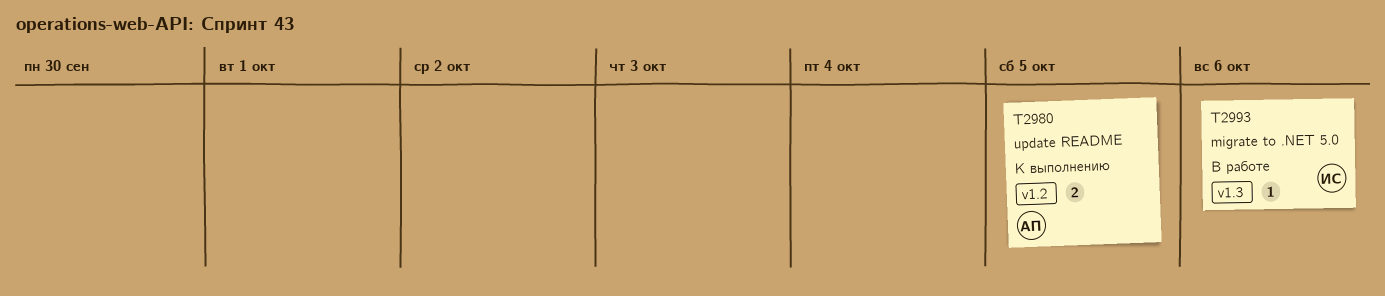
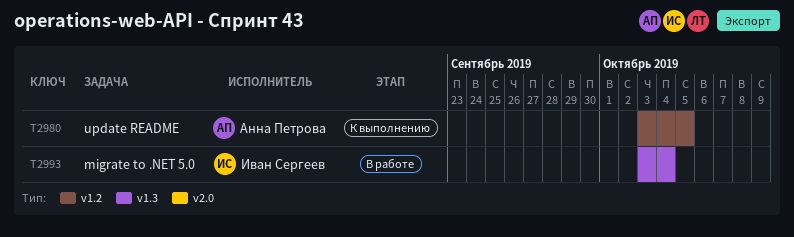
T2993, due: Oct 6 -> Oct 4

